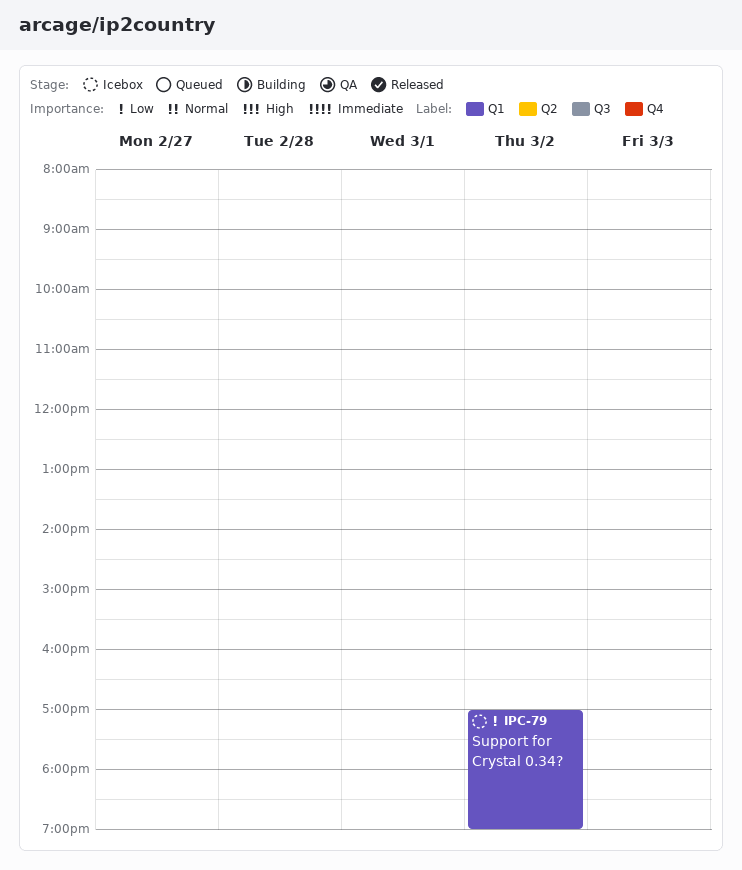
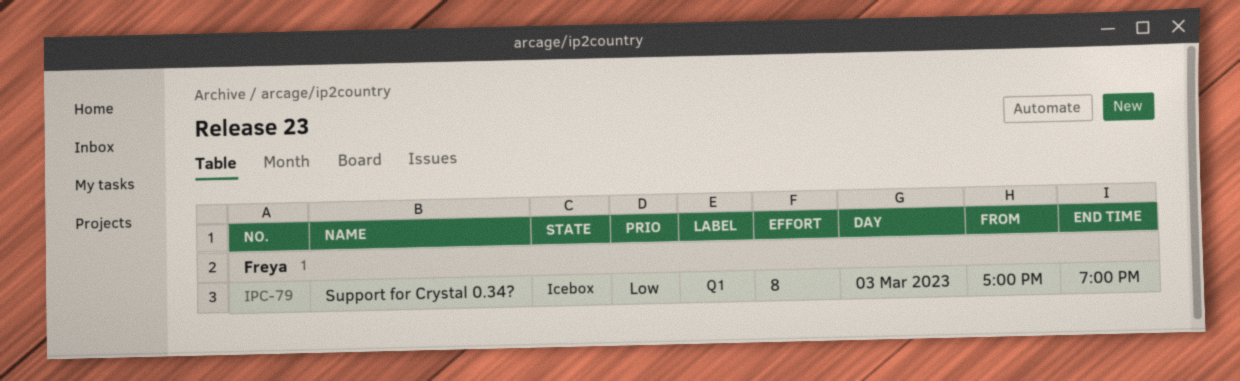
IPC-79, day: Mar 2 -> Mar 3

